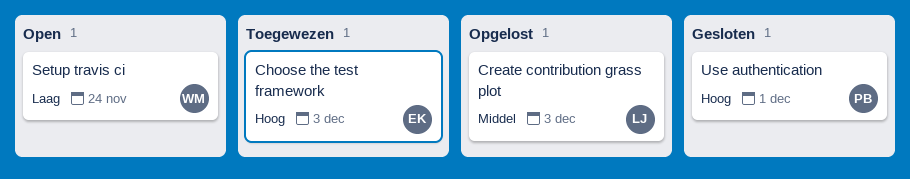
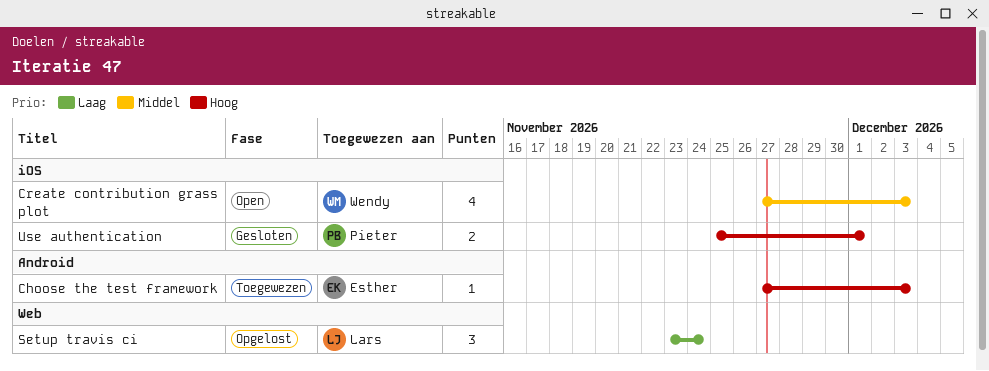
Create contribution grass plot, status: Opgelost -> Open
Create contribution grass plot, owner: Lars -> Wendy
Setup travis ci, status: Open -> Opgelost
Setup travis ci, owner: Wendy -> Lars

